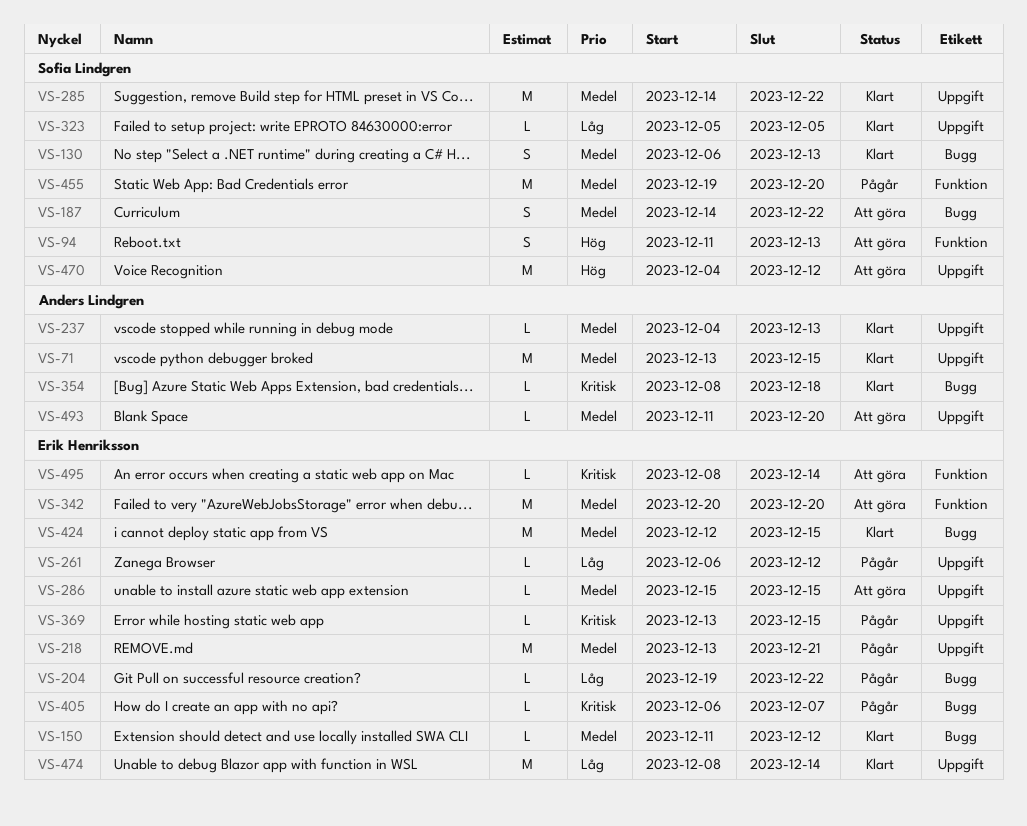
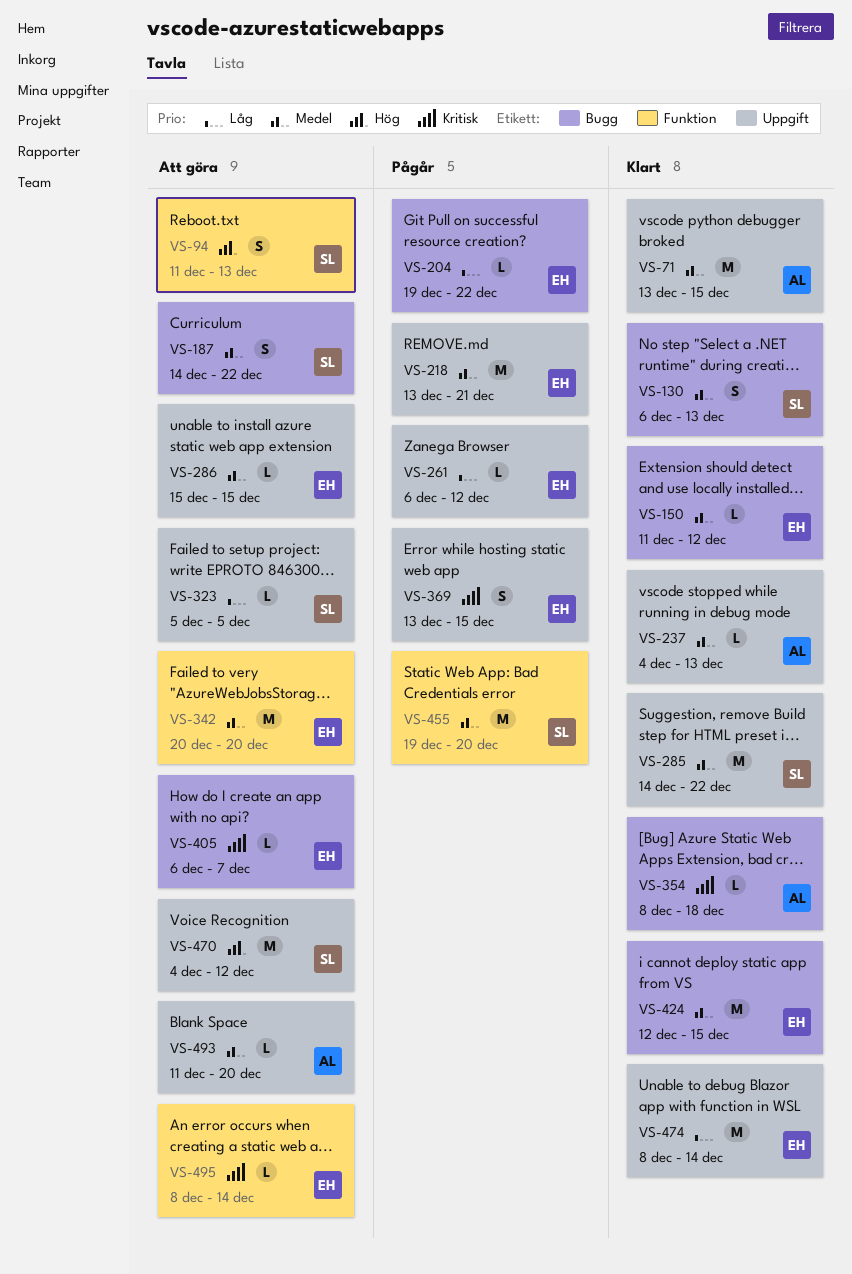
VS-323, status: Klart -> Att göra
VS-369, estimate: L -> S
VS-405, status: Pågår -> Att göra

